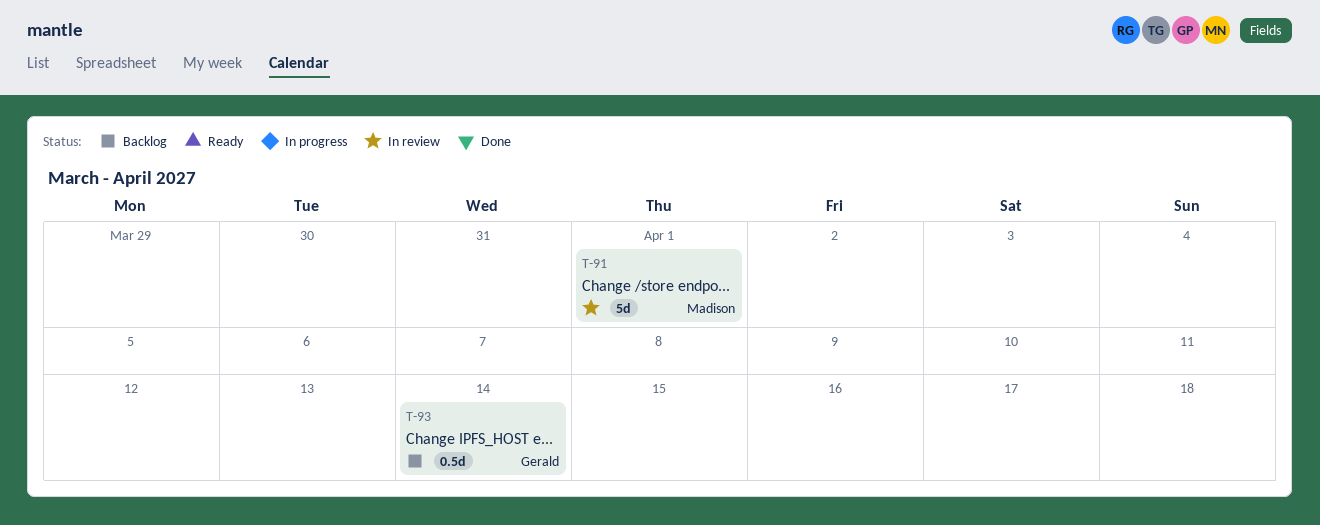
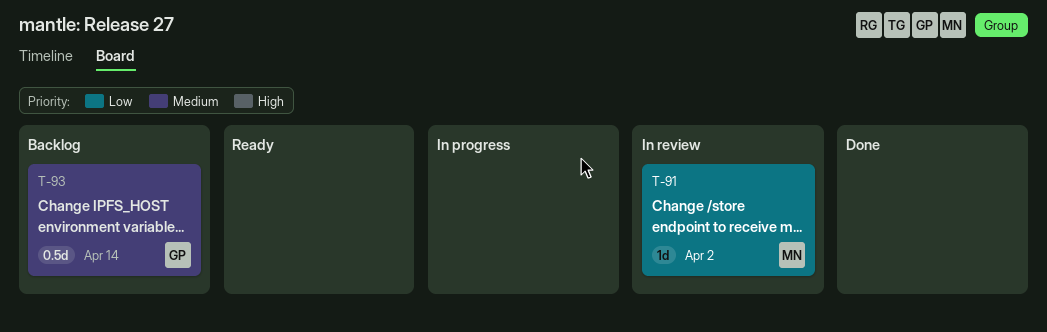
T-91, estimate: 5d -> 1d
T-91, due: Apr 1 -> Apr 2

